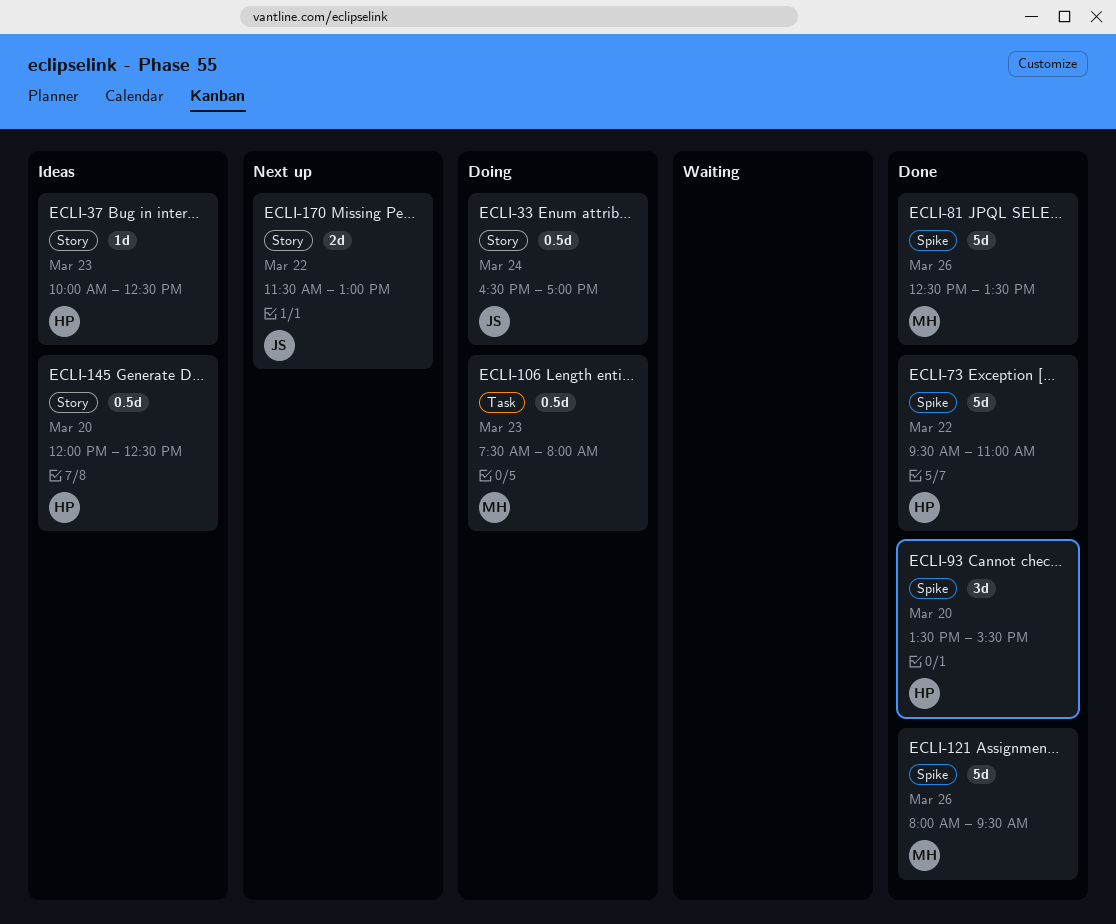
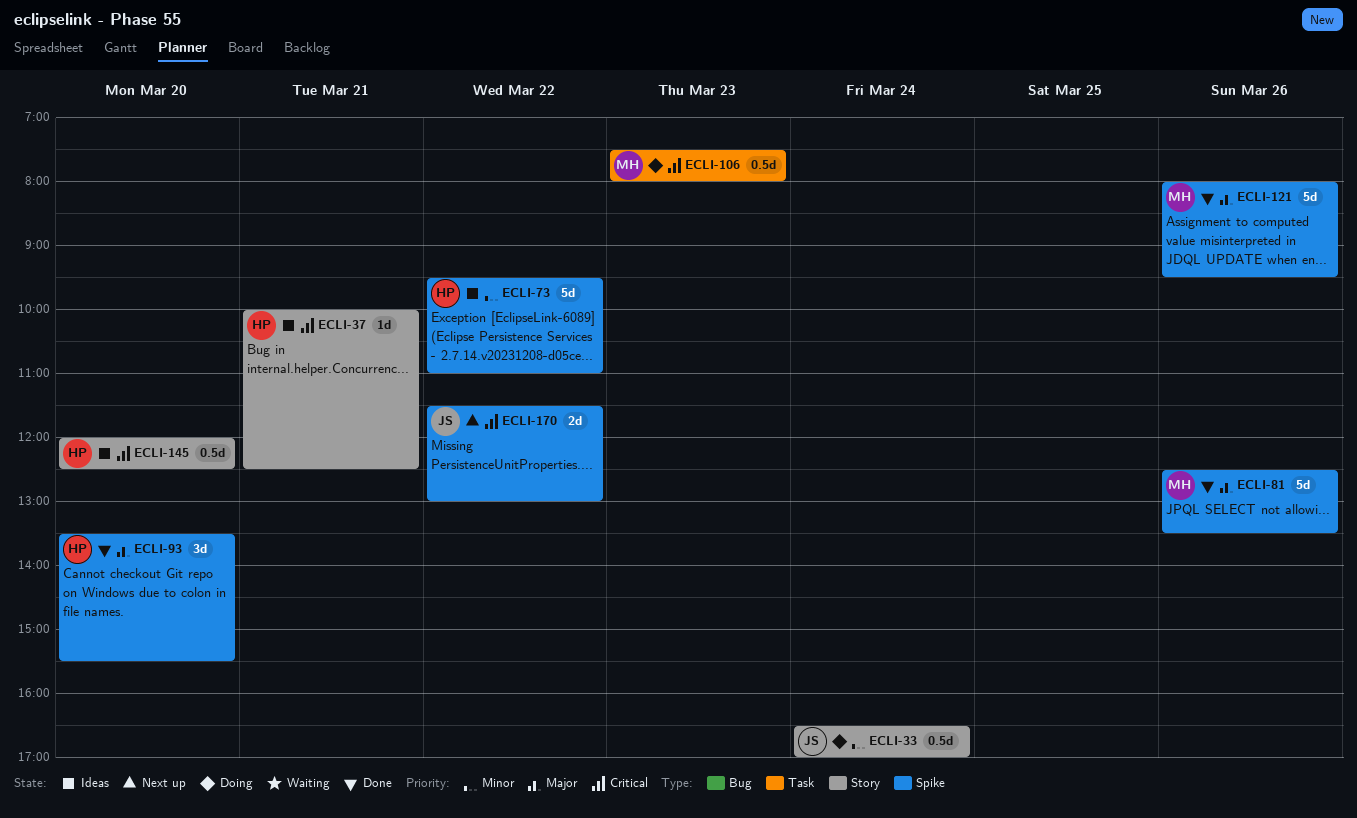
ECLI-37, day: Mar 23 -> Mar 21
ECLI-73, status: Done -> Ideas
ECLI-170, label: Story -> Spike

